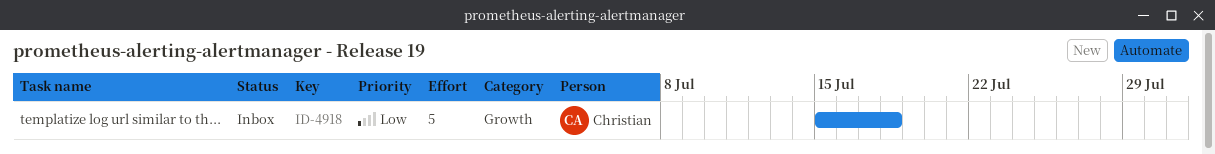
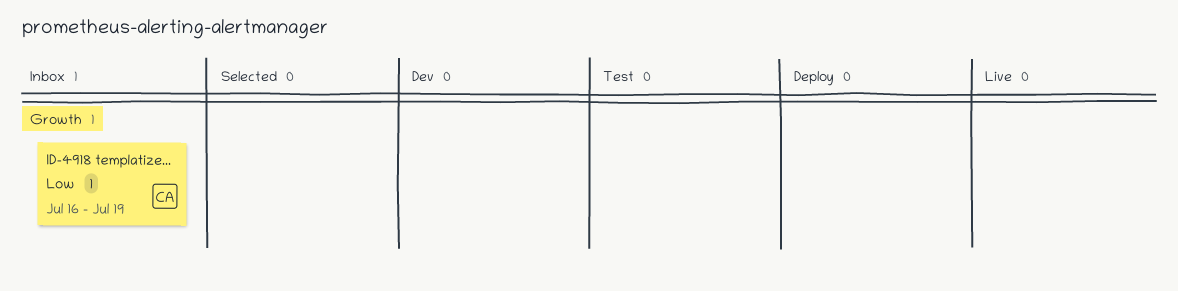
ID-4918, estimate: 5 -> 1
ID-4918, start: Jul 15 -> Jul 16
ID-4918, due: Jul 18 -> Jul 19

